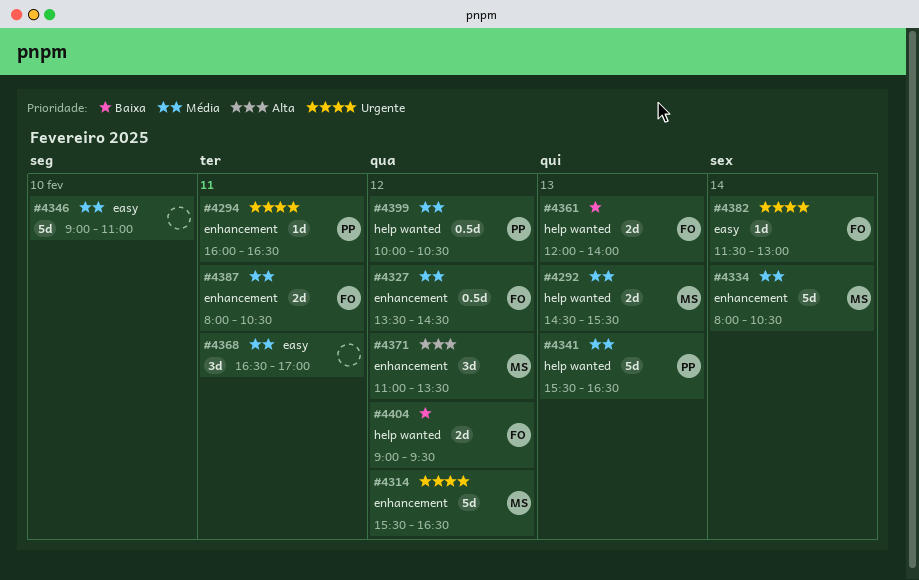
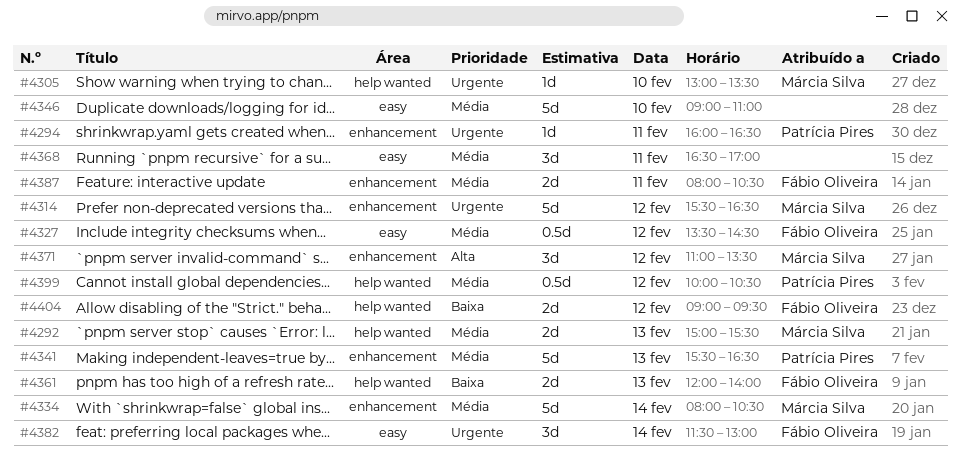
#4292, begins: 14:30 -> 15:00
#4305: none -> present
#4327, label: enhancement -> easy
#4341, label: help wanted -> enhancement
#4382, estimate: 1d -> 3d

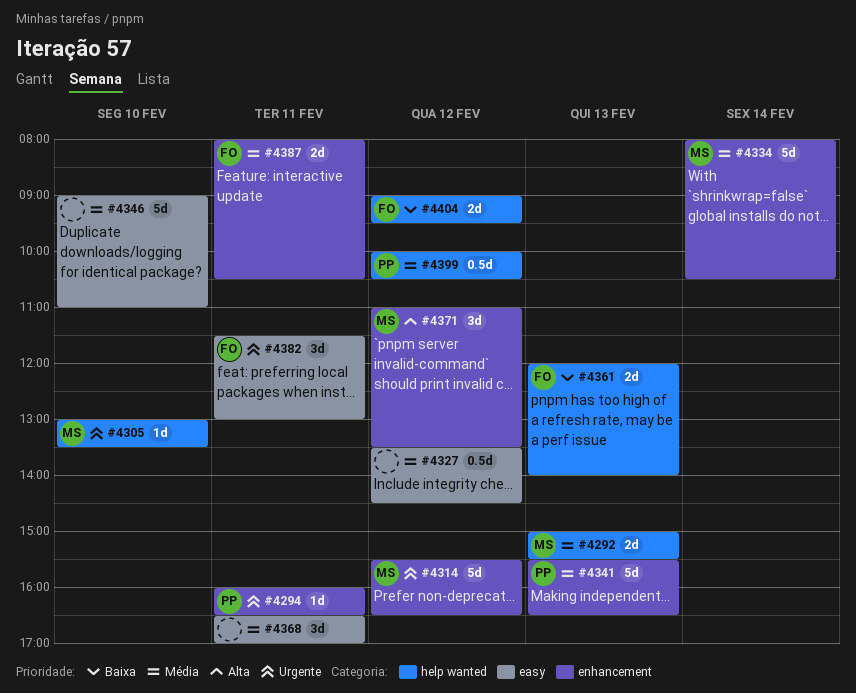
#4327, owner: Fábio Oliveira -> none
#4382, day: Feb 14 -> Feb 11

